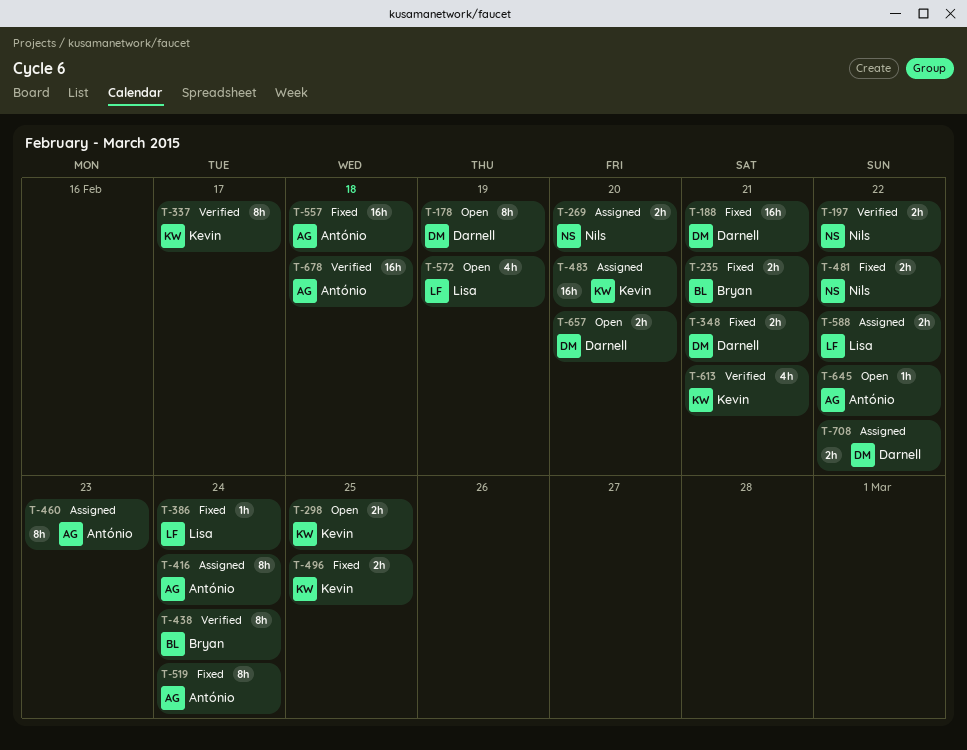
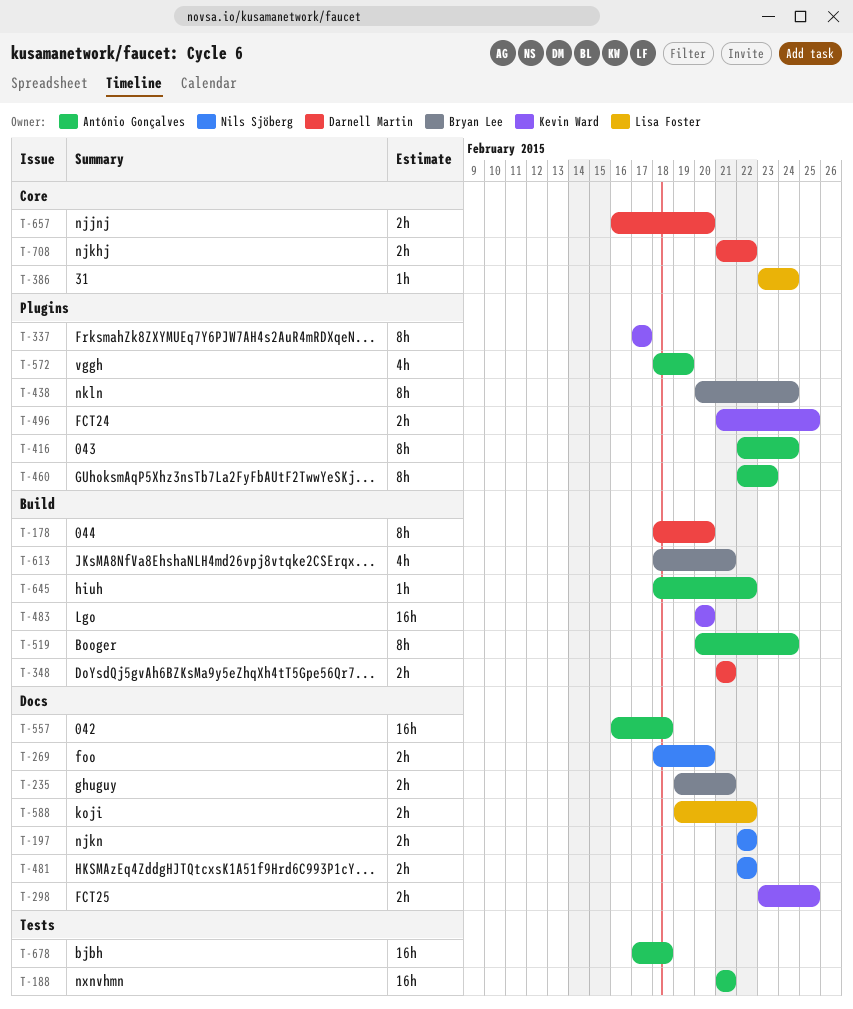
T-178, due: Feb 19 -> Feb 20
T-188, owner: Darnell Martin -> António Gonçalves
T-572, owner: Lisa Foster -> António Gonçalves
T-613, owner: Kevin Ward -> Bryan Lee

